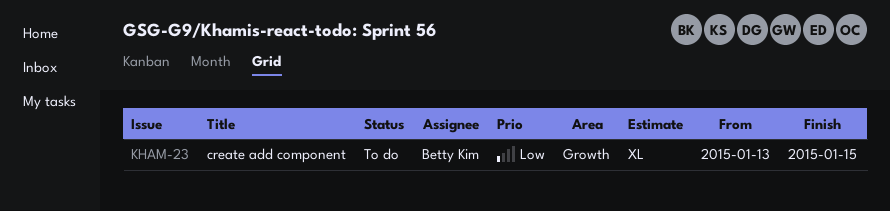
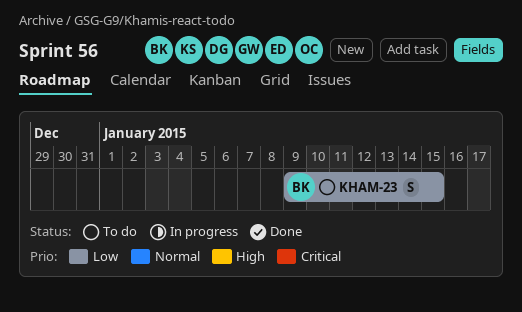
KHAM-23, estimate: XL -> S
KHAM-23, start: Jan 13 -> Jan 9

